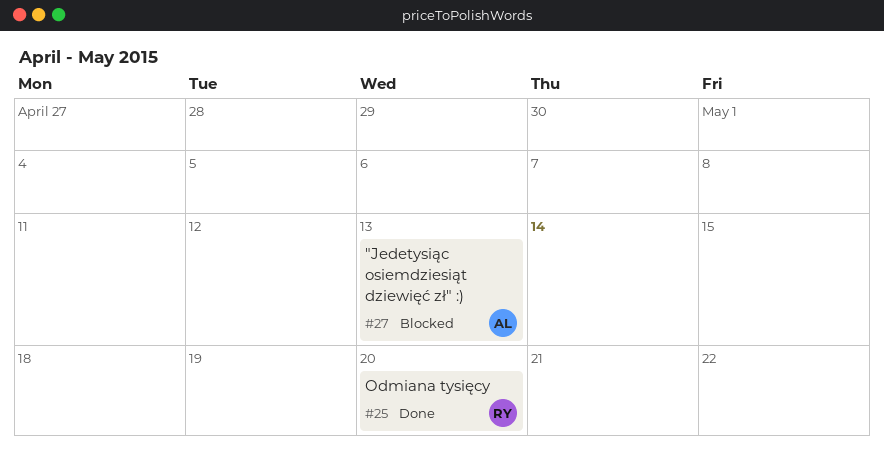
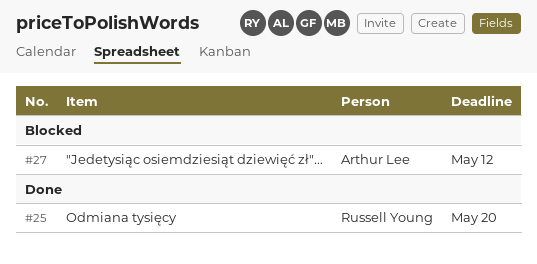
#27, due: May 13 -> May 12

